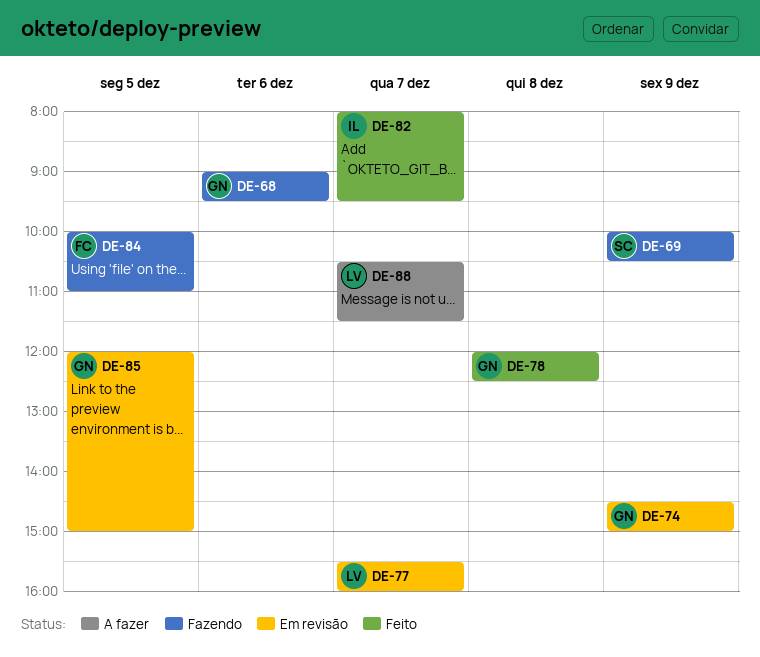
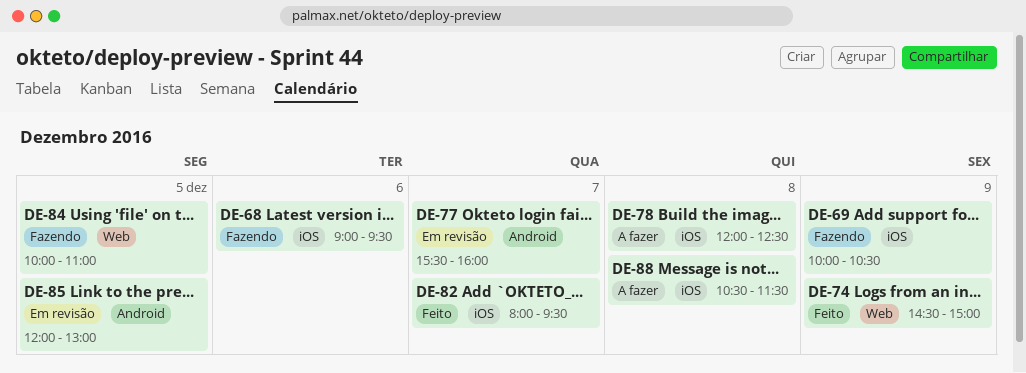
DE-74, status: Em revisão -> Feito
DE-78, status: Feito -> A fazer
DE-85, ends: 15:00 -> 13:00
DE-88, day: Dec 7 -> Dec 8

